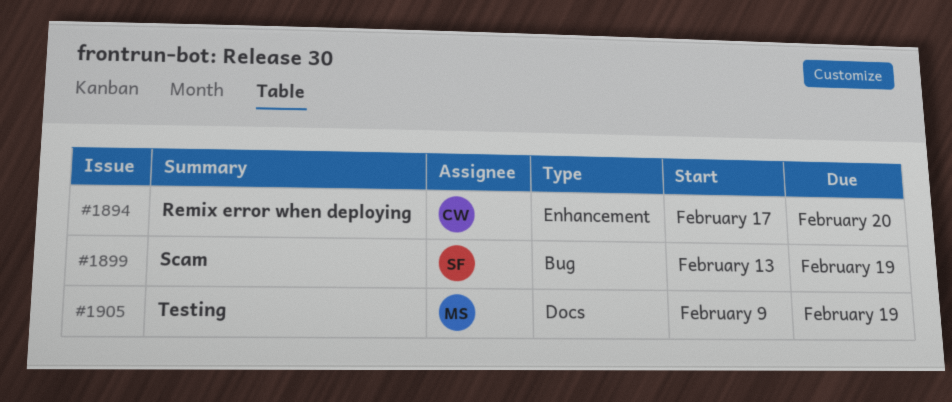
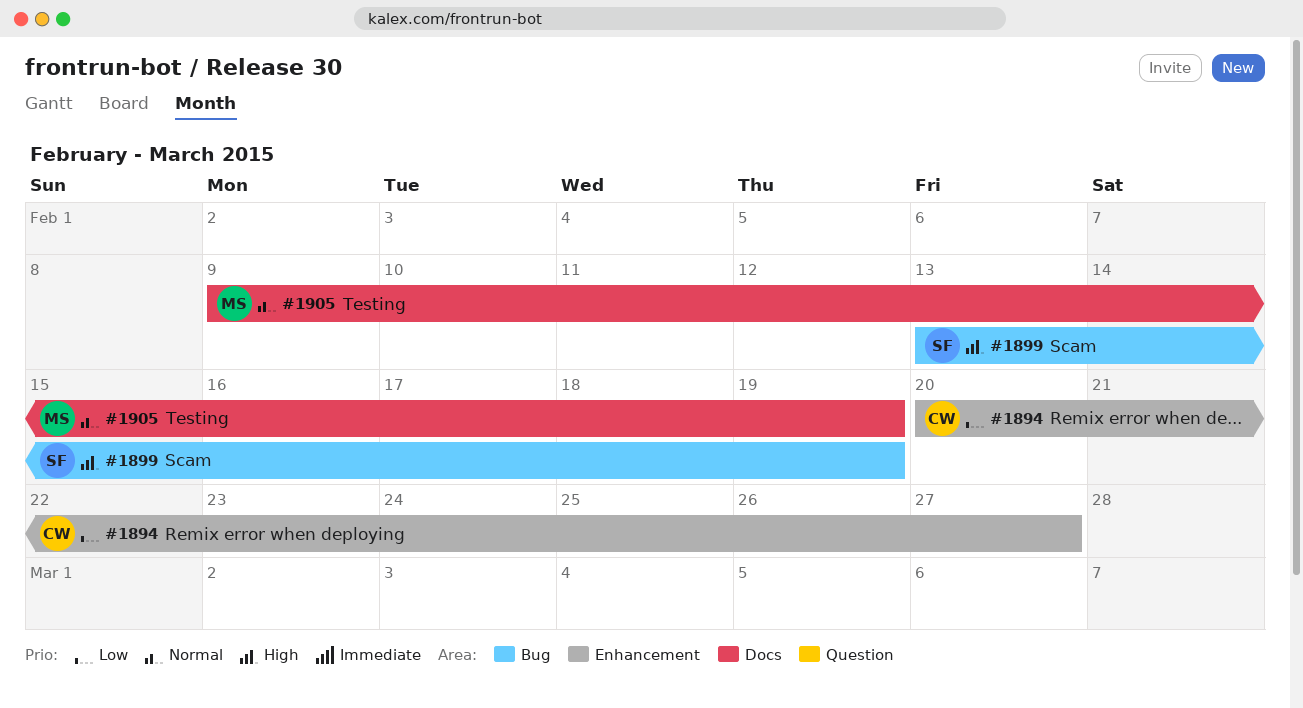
#1894, start: Feb 17 -> Feb 20
#1894, due: Feb 20 -> Feb 27

